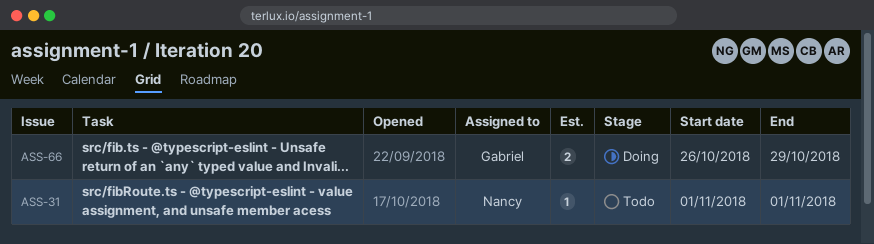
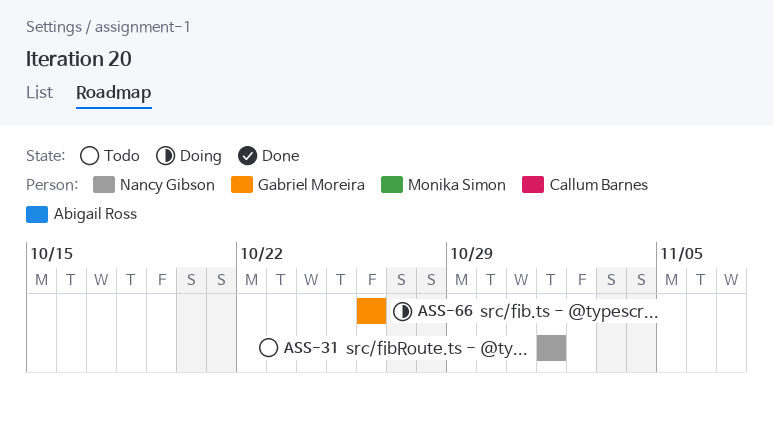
ASS-66, due: Oct 29 -> Oct 26

